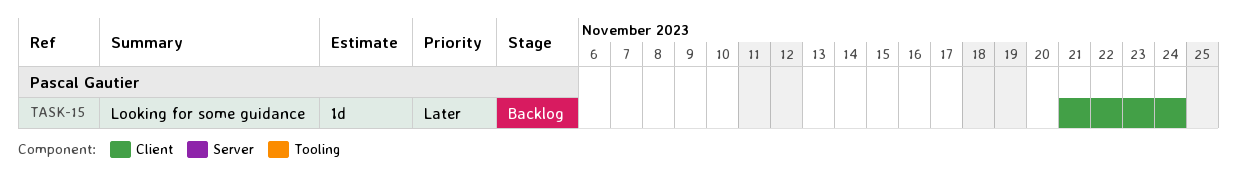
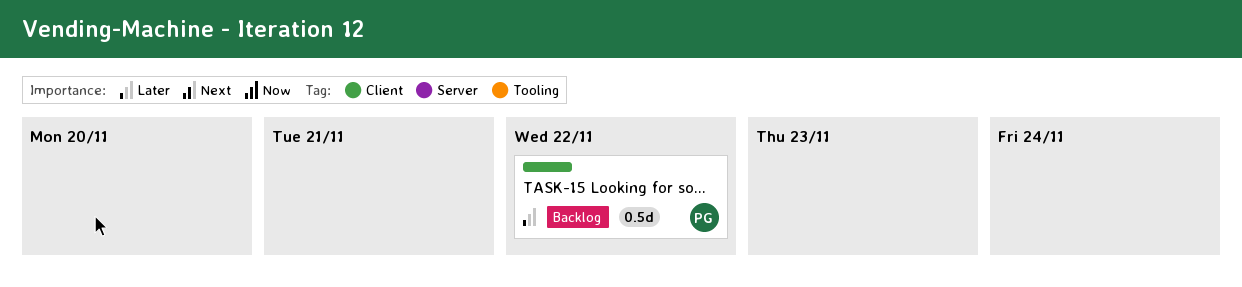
TASK-15, estimate: 1d -> 0.5d
TASK-15, due: Nov 24 -> Nov 22

